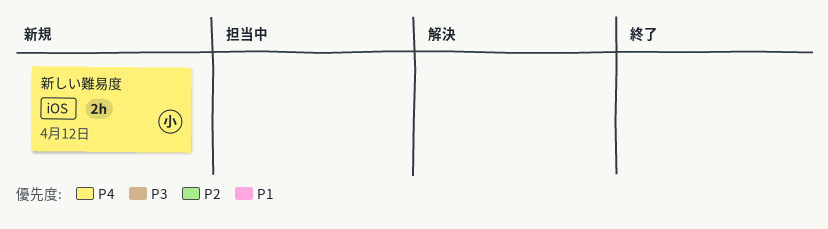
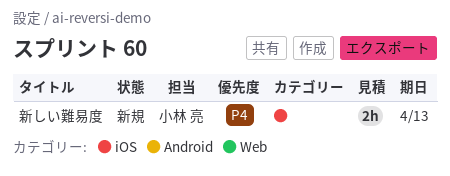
新しい難易度, due: Apr 12 -> Apr 13

